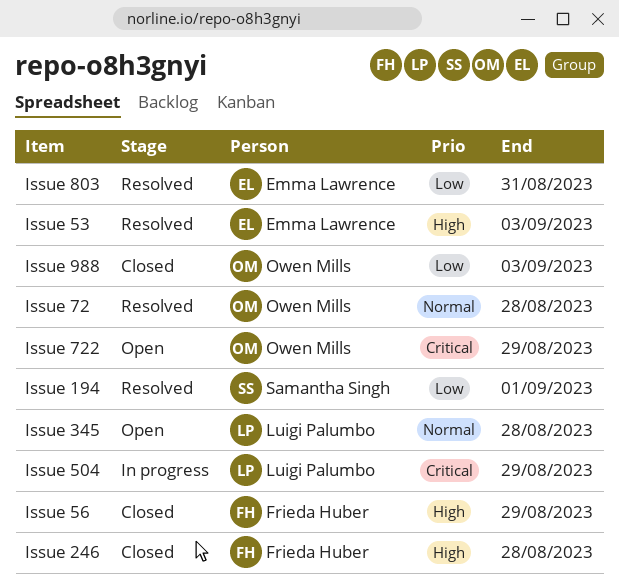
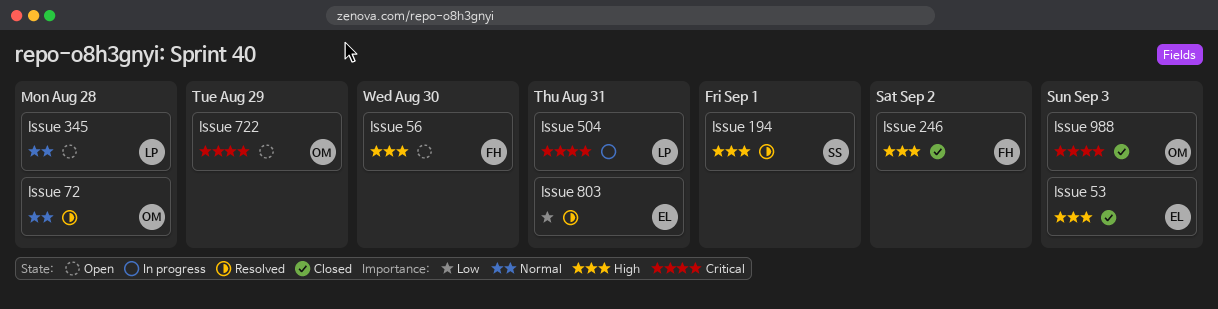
Issue 194, priority: Low -> High
Issue 246, due: Aug 28 -> Sep 2
Issue 504, due: Aug 29 -> Aug 31
Issue 53, status: Resolved -> Closed
Issue 56, status: Closed -> Open
Issue 56, due: Aug 29 -> Aug 30
Issue 988, priority: Low -> Critical

